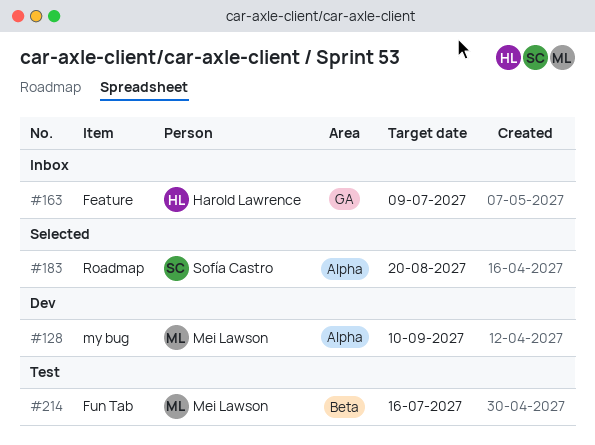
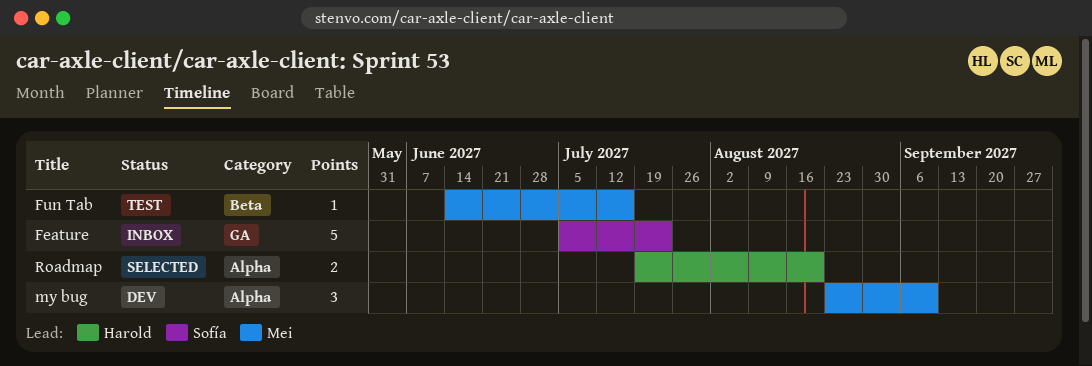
Feature, owner: Harold Lawrence -> Sofía Castro
Feature, due: Jul 9 -> Jul 23
Roadmap, owner: Sofía Castro -> Harold Lawrence

